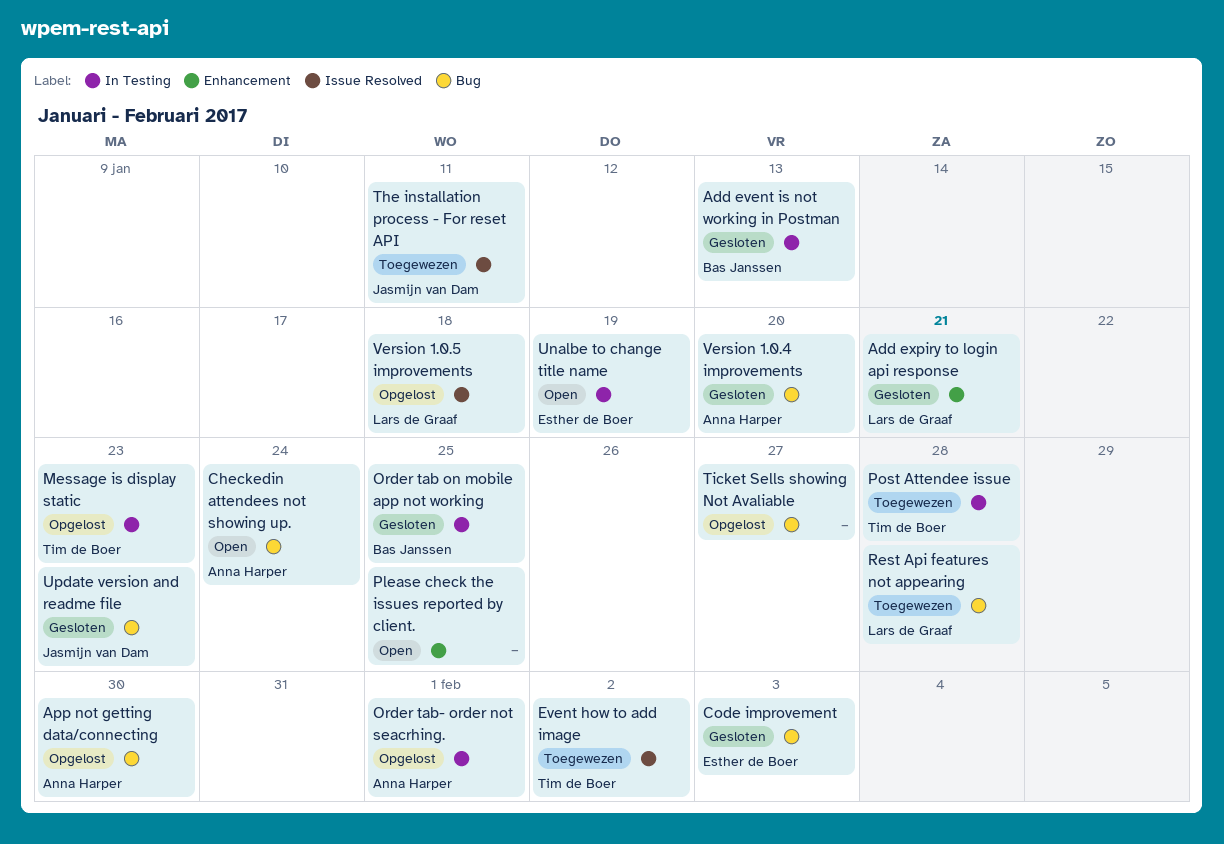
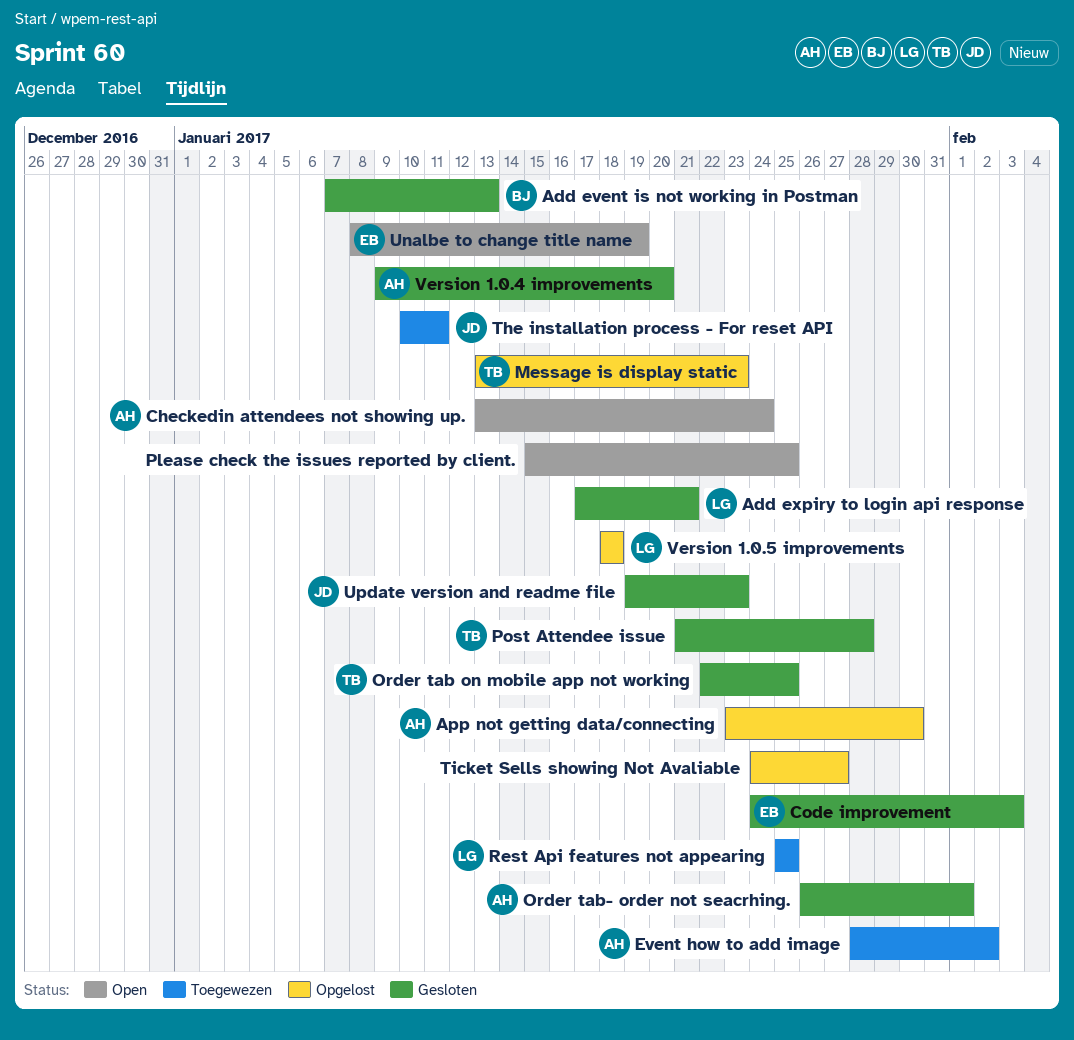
Event how to add image, owner: Tim de Boer -> Anna Harper
Order tab on mobile app not working, owner: Bas Janssen -> Tim de Boer
Order tab- order not seacrhing., status: Opgelost -> Gesloten
Post Attendee issue, status: Toegewezen -> Gesloten
Rest Api features not appearing, due: Jan 28 -> Jan 25

